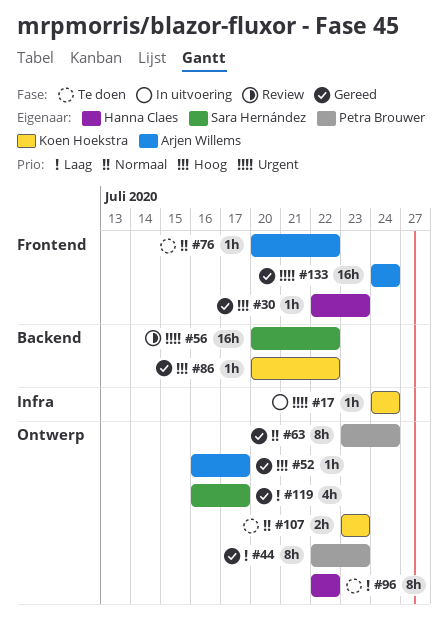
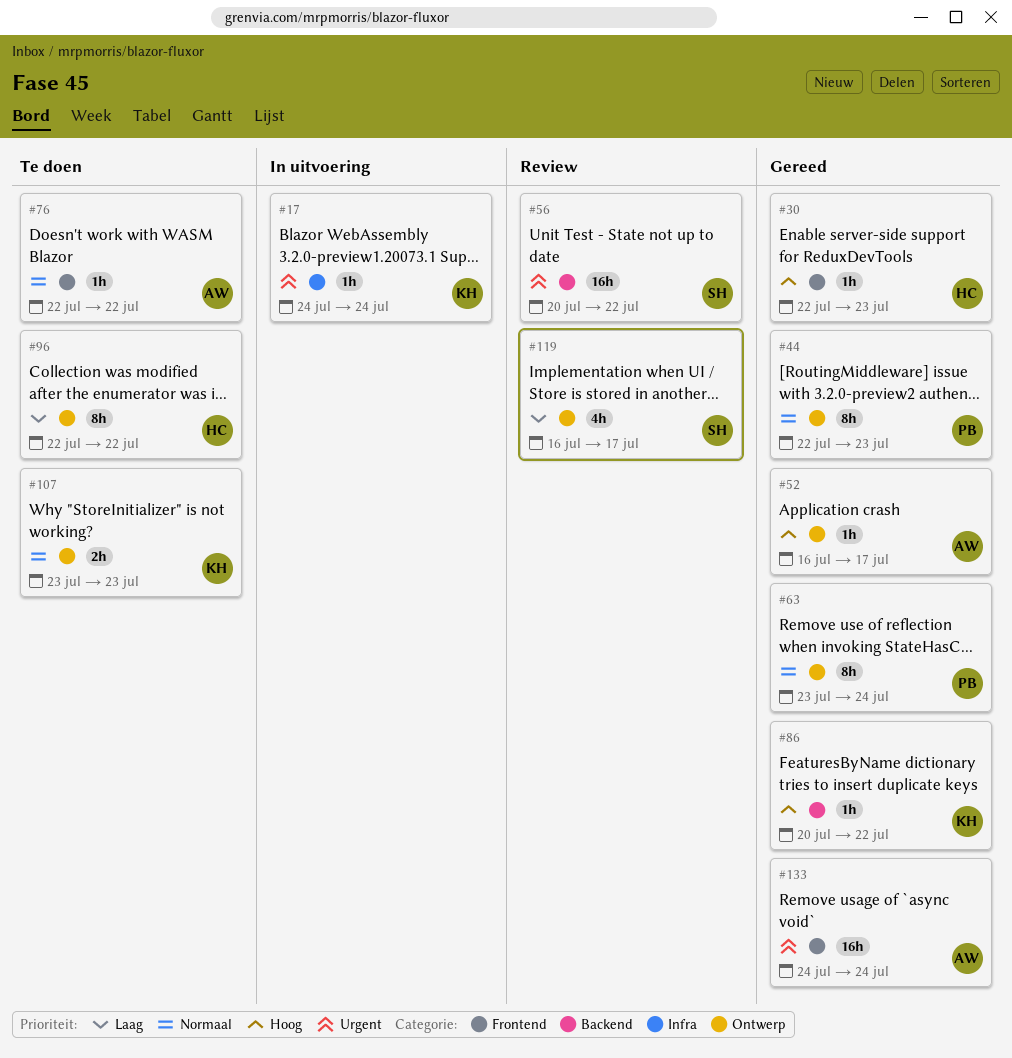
#44, priority: Laag -> Normaal
#76, start: Jul 20 -> Jul 22
#119, status: Gereed -> Review

